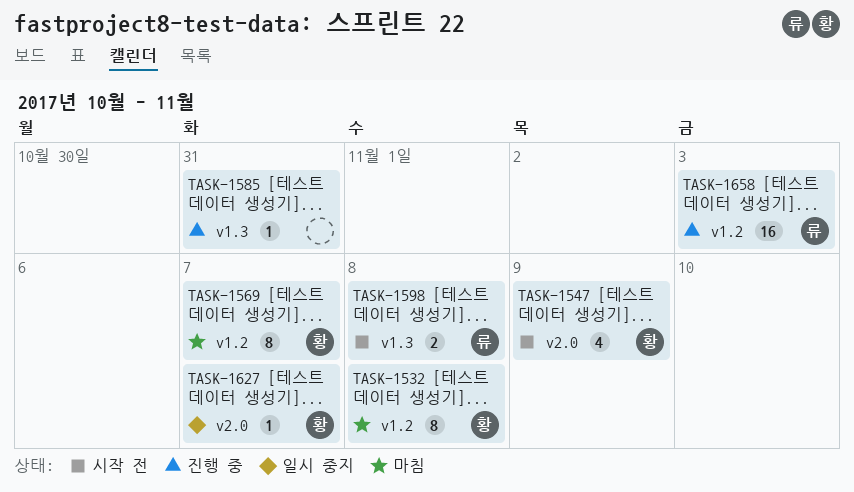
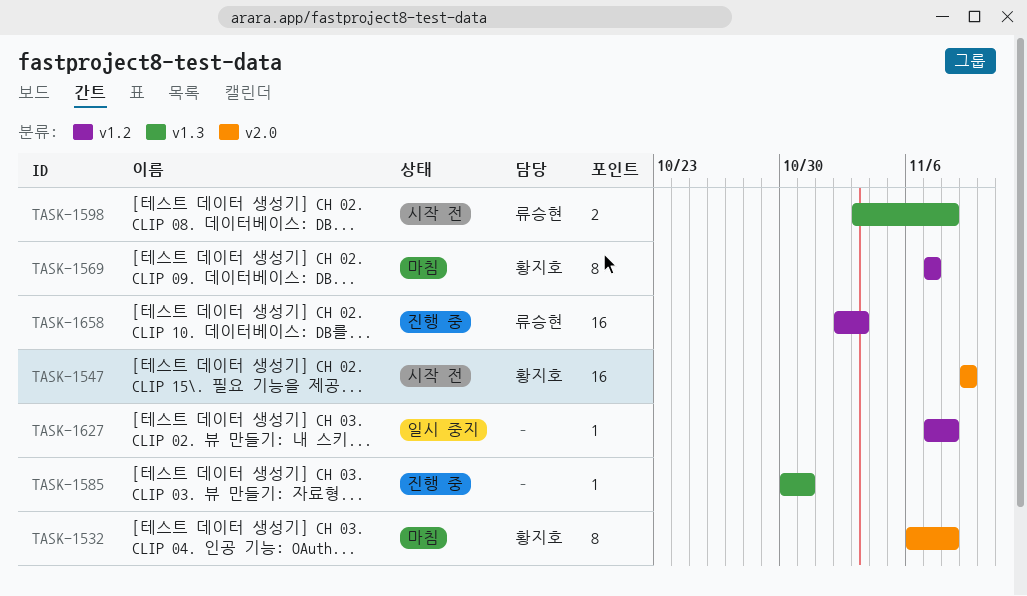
TASK-1532, label: v1.2 -> v2.0
TASK-1547, estimate: 4 -> 16
TASK-1627, owner: 황지호 -> none
TASK-1627, label: v2.0 -> v1.2
TASK-1627, due: Nov 7 -> Nov 8

